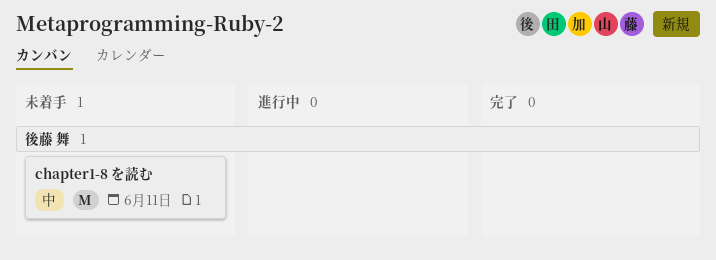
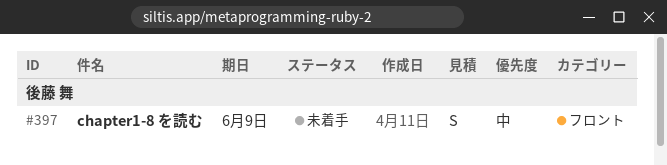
chapter1-8 を読む, estimate: M -> S
chapter1-8 を読む, due: Jun 11 -> Jun 9

